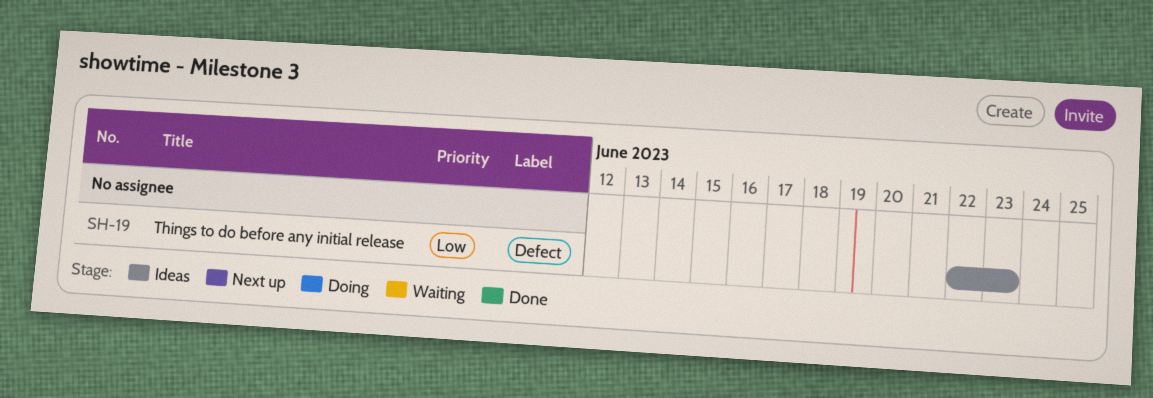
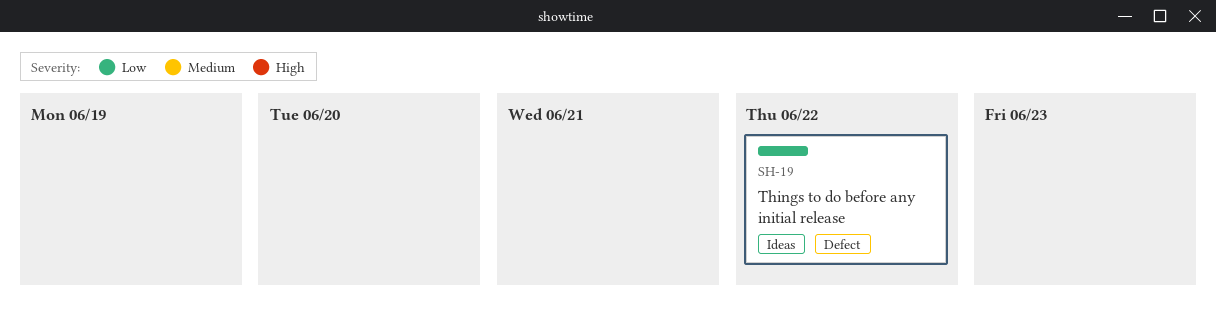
SH-19, due: Jun 23 -> Jun 22

